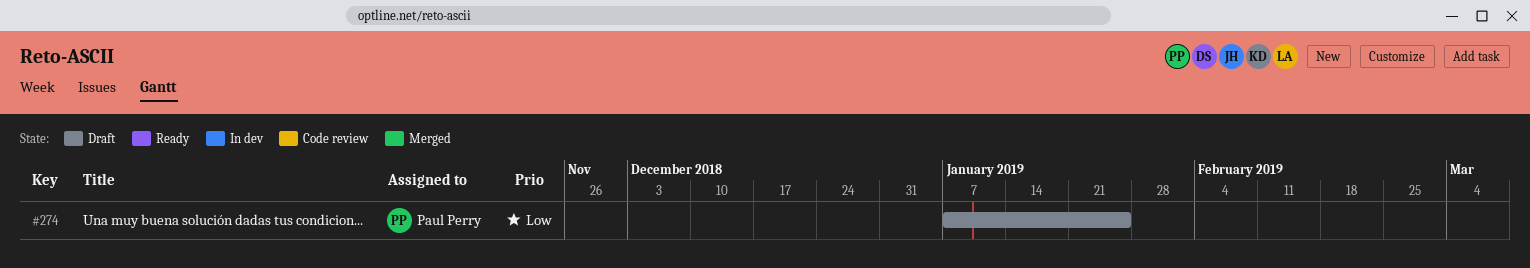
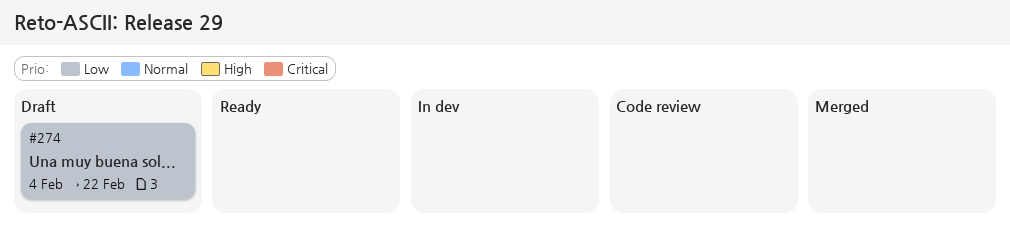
#274, start: Jan 7 -> Feb 4
#274, due: Jan 25 -> Feb 22

